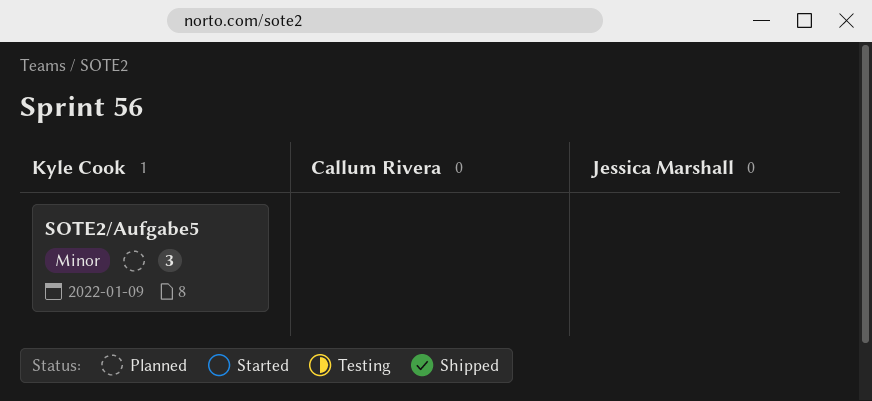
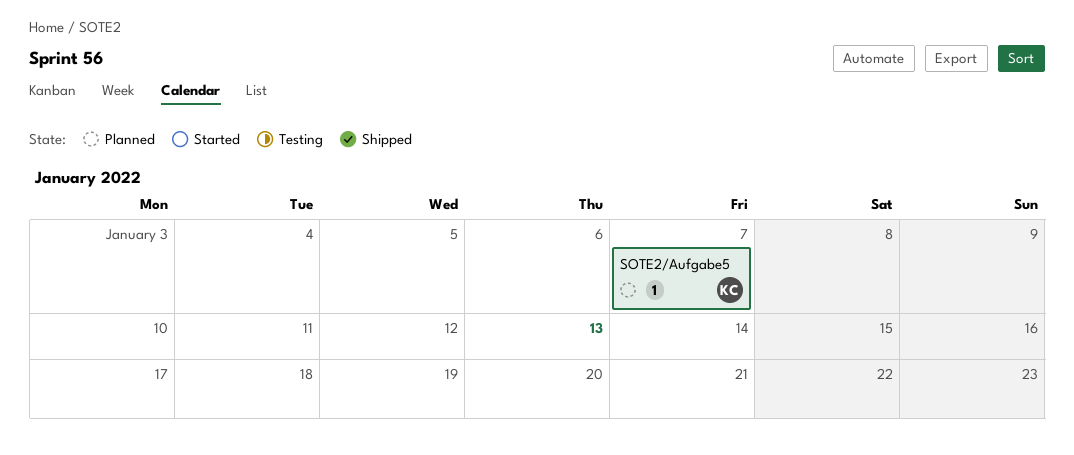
SOTE2/Aufgabe5, estimate: 3 -> 1
SOTE2/Aufgabe5, due: Jan 9 -> Jan 7

